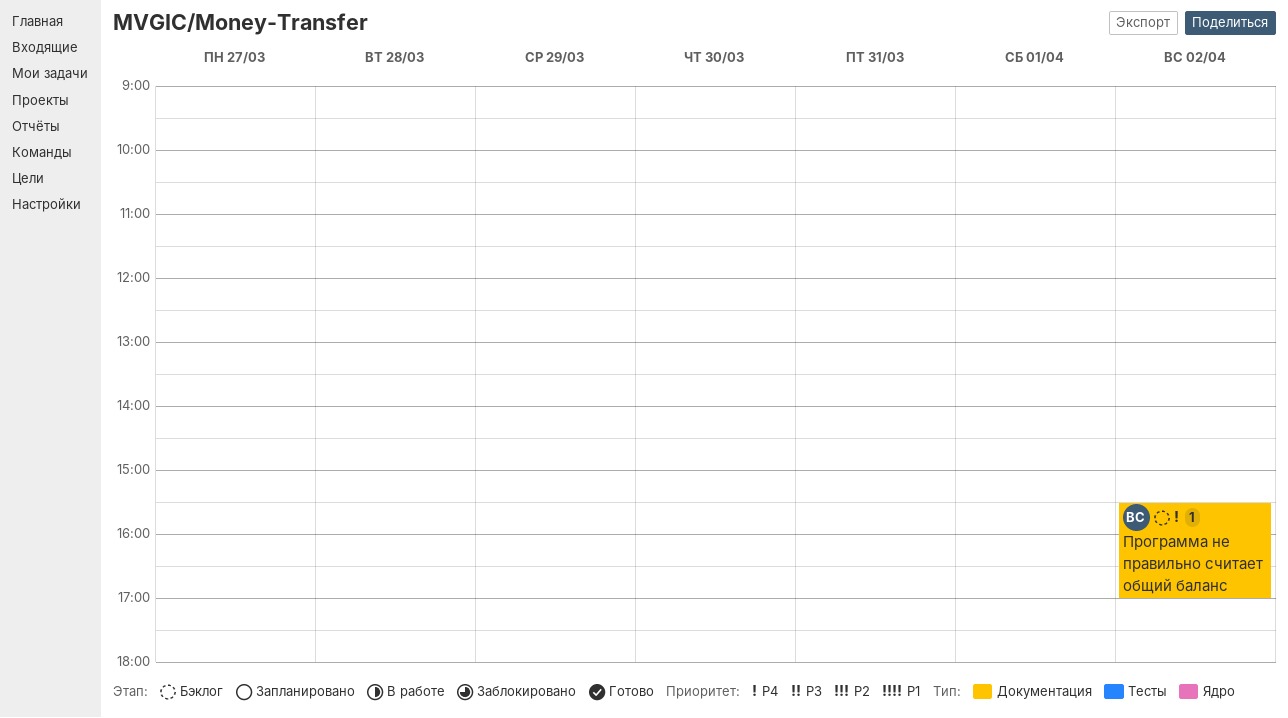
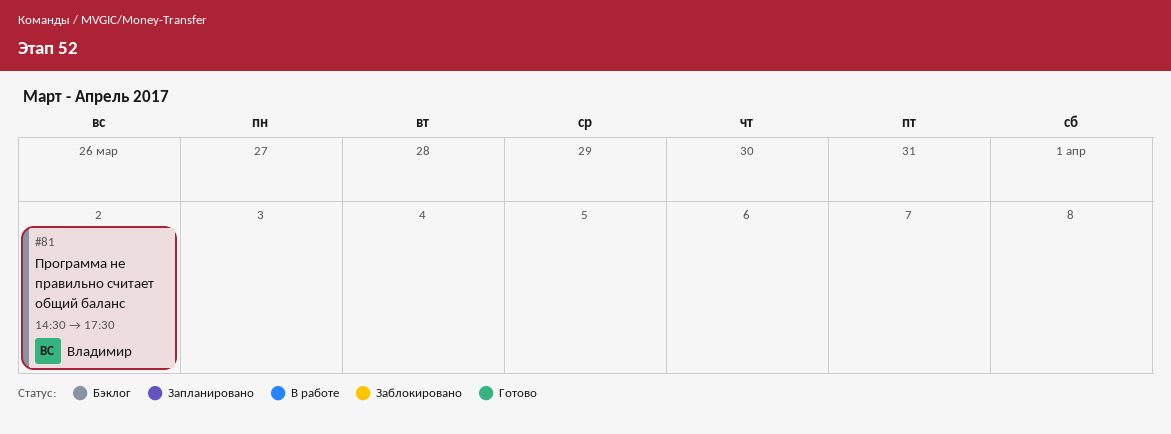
Программа не правильно считает общий баланс, begins: 15:30 -> 14:30
Программа не правильно считает общий баланс, ends: 17:00 -> 17:30

